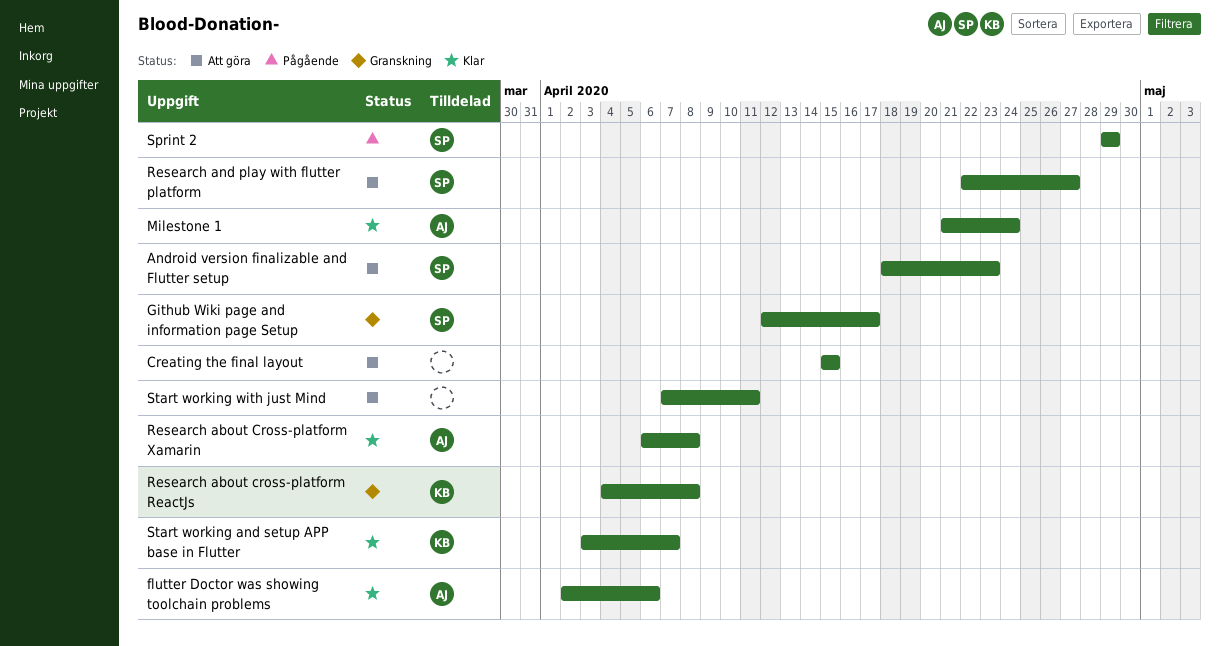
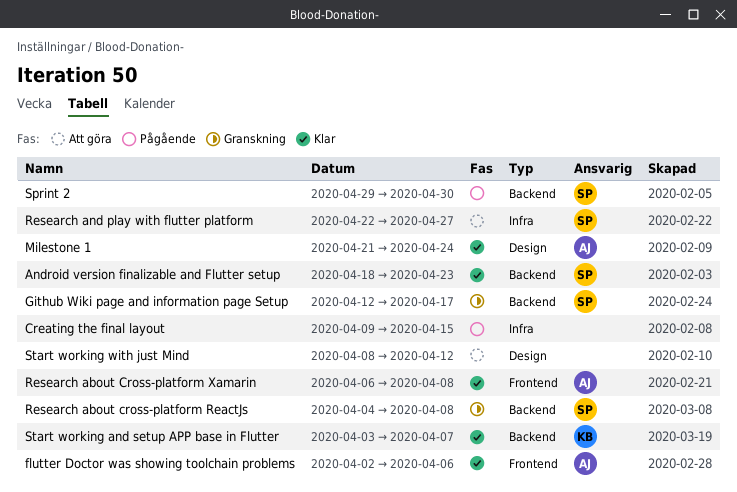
Android version finalizable and Flutter setup, status: Att göra -> Klar
Creating the final layout, status: Att göra -> Pågående
Creating the final layout, start: Apr 15 -> Apr 9
Research about cross-platform ReactJs, owner: KB -> SP
Sprint 2, due: Apr 29 -> Apr 30
Start working with just Mind, start: Apr 7 -> Apr 8
Start working with just Mind, due: Apr 11 -> Apr 12

